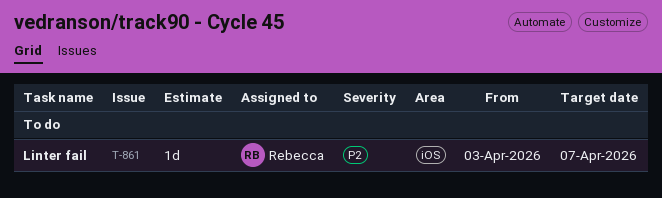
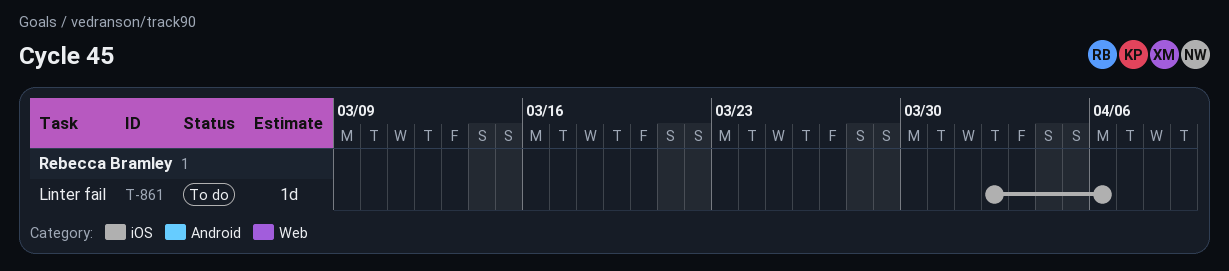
T-861, start: Apr 3 -> Apr 2
T-861, due: Apr 7 -> Apr 6

